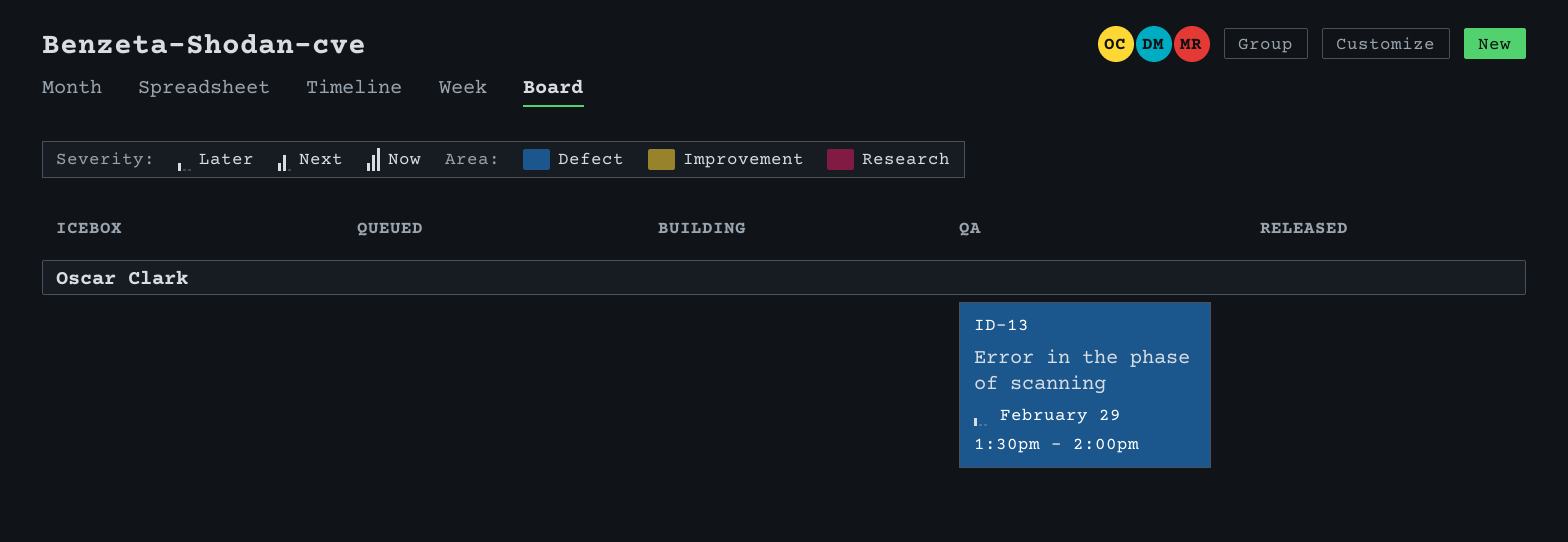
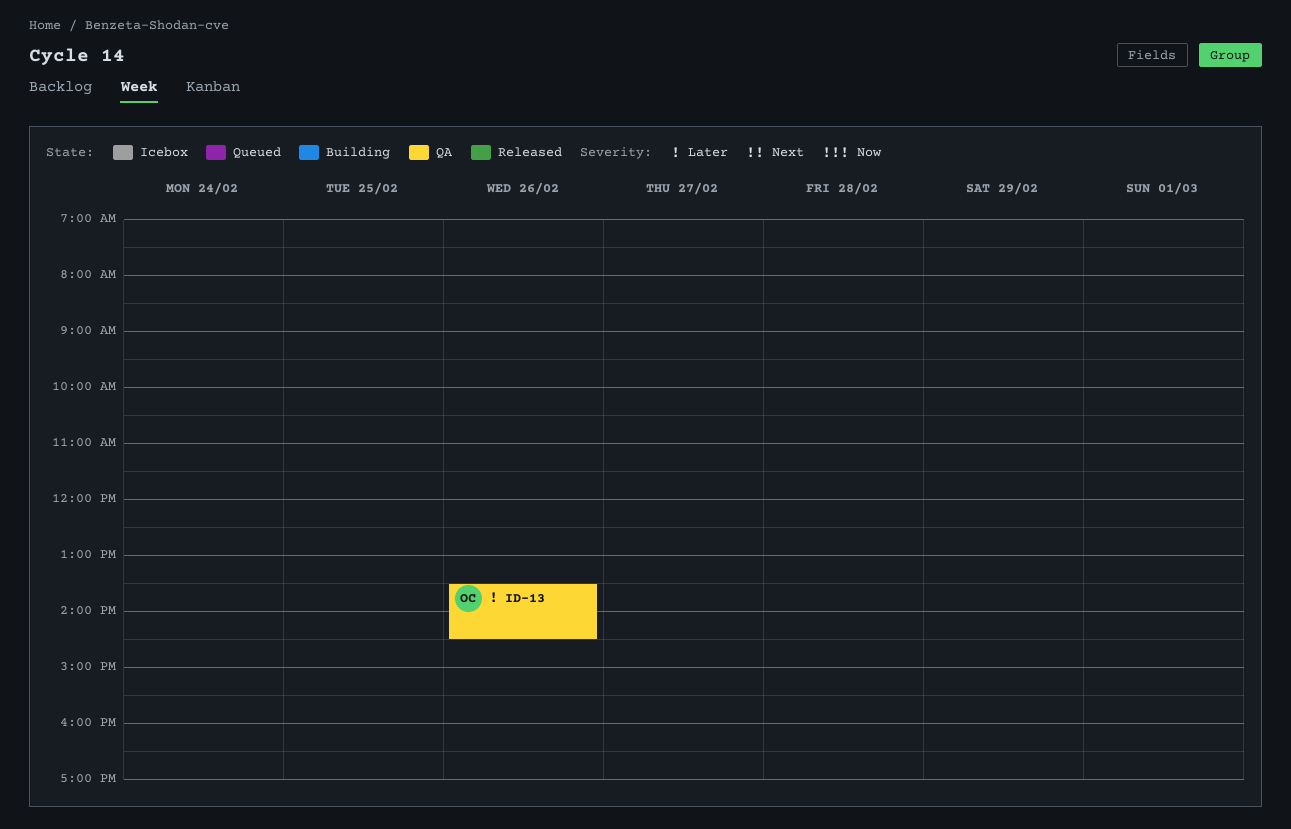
ID-13, day: Feb 29 -> Feb 26
ID-13, ends: 14:00 -> 14:30

